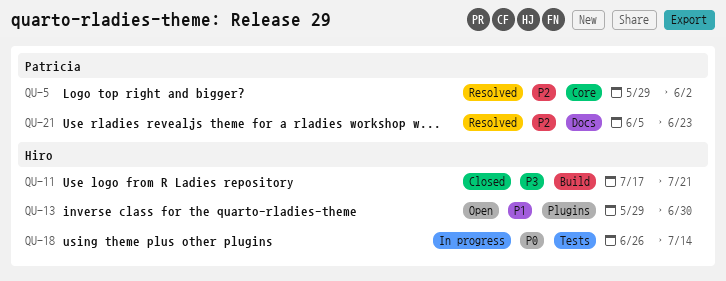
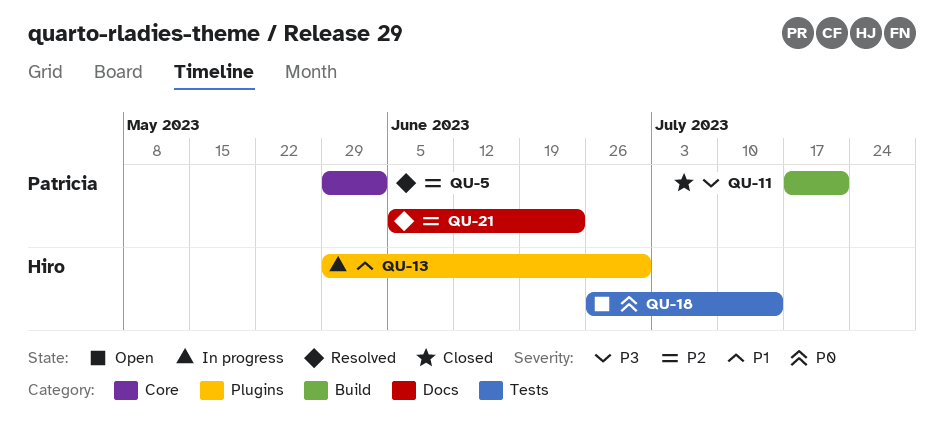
QU-11, owner: Hiro -> Patricia
QU-13, status: Open -> In progress
QU-18, status: In progress -> Open

